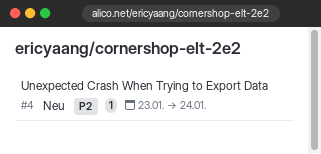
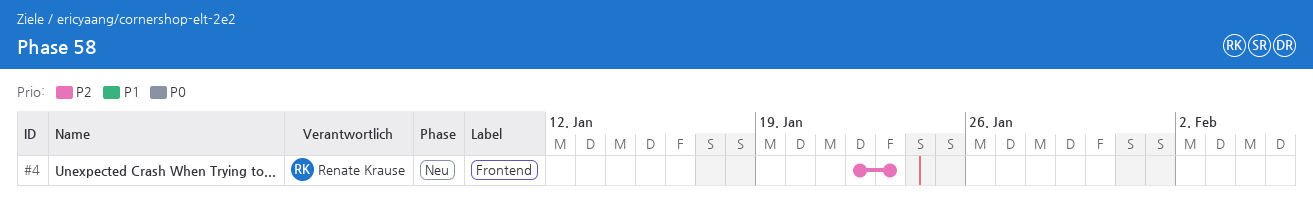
#4, start: Jan 23 -> Jan 22
#4, due: Jan 24 -> Jan 23

